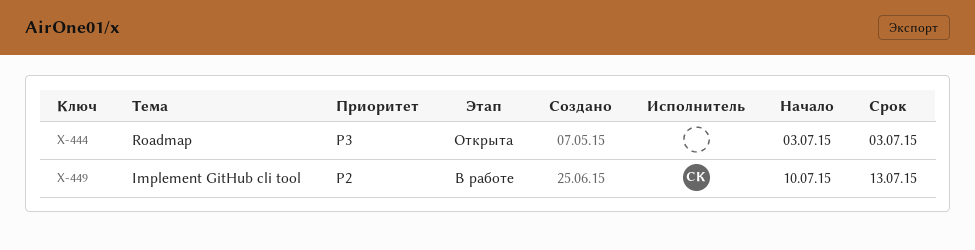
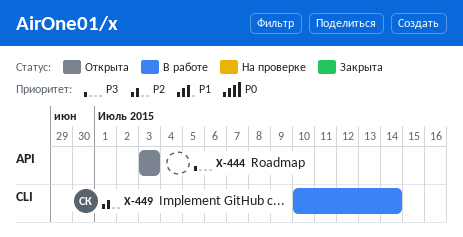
X-449, due: Jul 13 -> Jul 14

